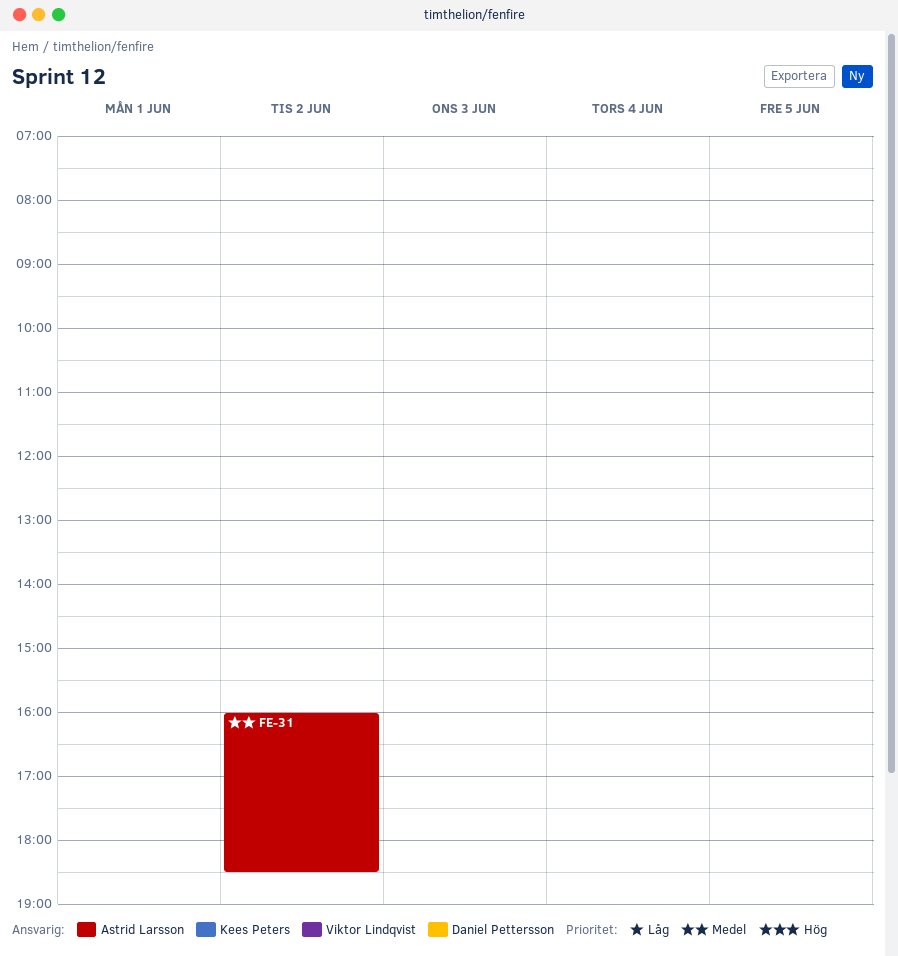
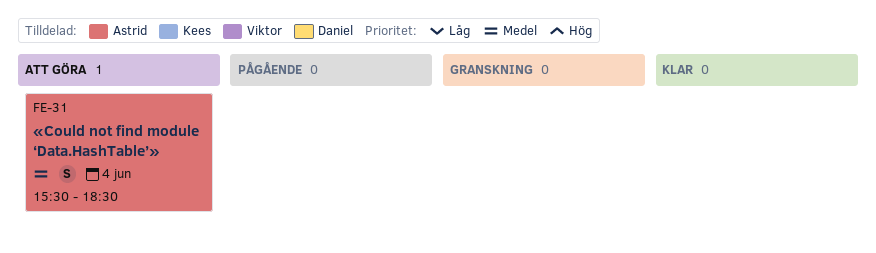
FE-31, day: Jun 2 -> Jun 4
FE-31, begins: 16:00 -> 15:30

